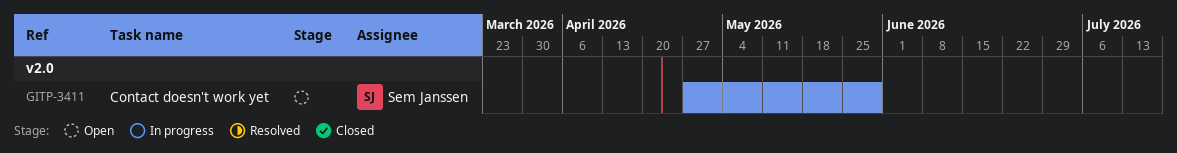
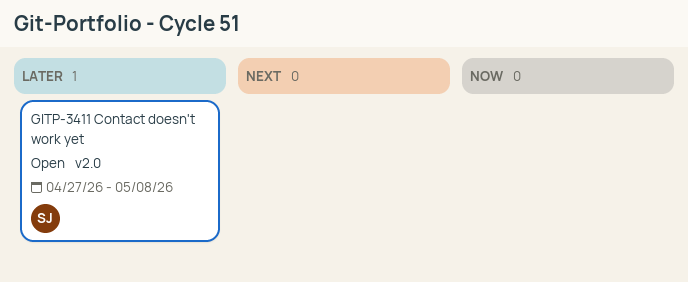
GITP-3411, due: May 29 -> May 8

